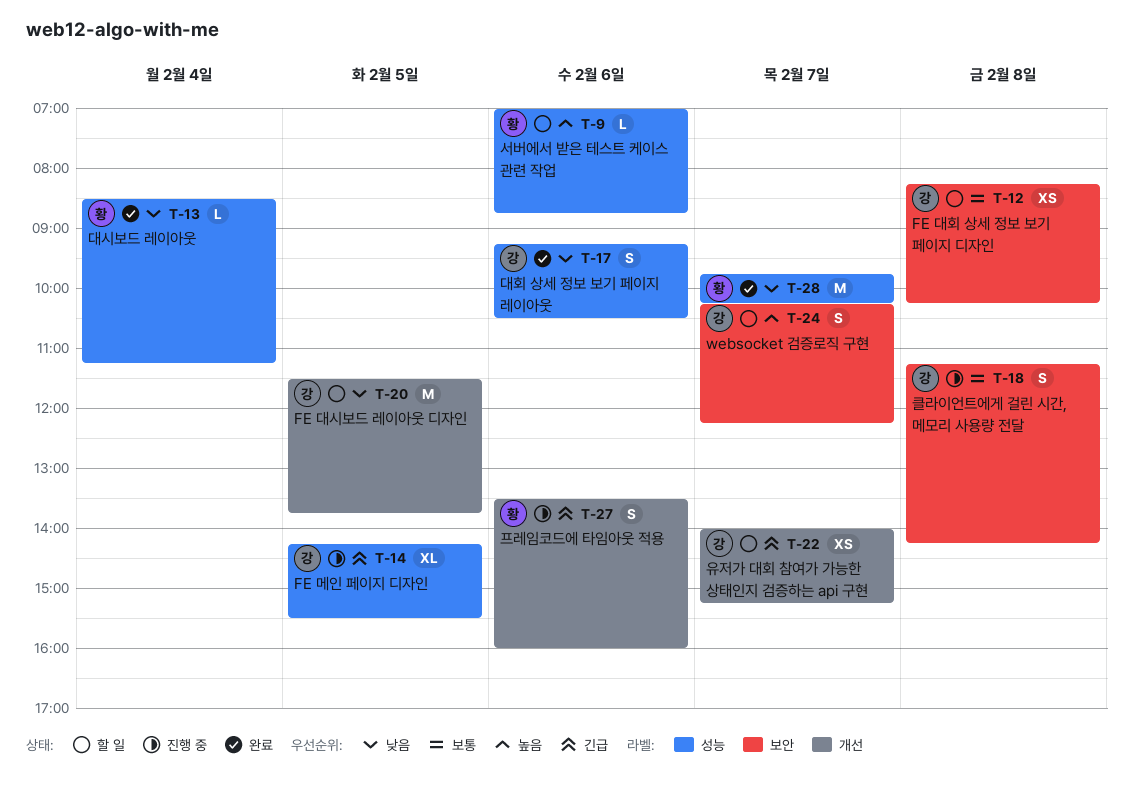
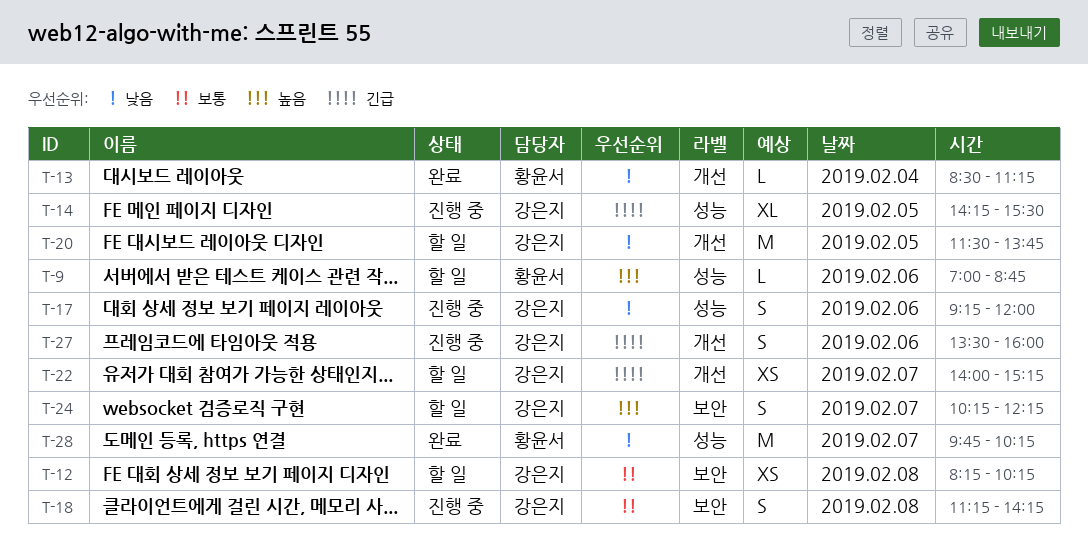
T-13, label: 성능 -> 개선
T-17, status: 완료 -> 진행 중
T-17, ends: 10:30 -> 12:00
T-27, owner: 황윤서 -> 강은지

